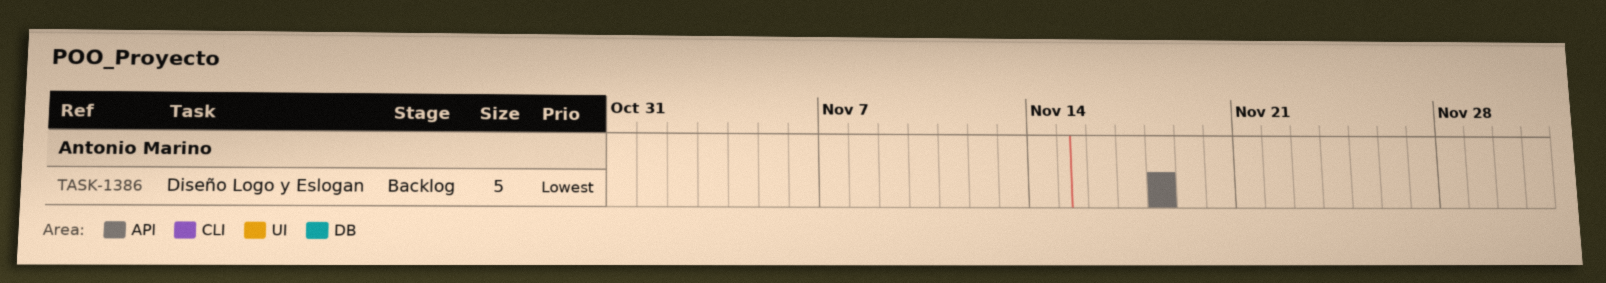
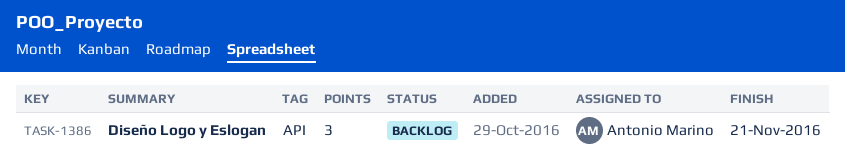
TASK-1386, estimate: 5 -> 3
TASK-1386, due: Nov 18 -> Nov 21

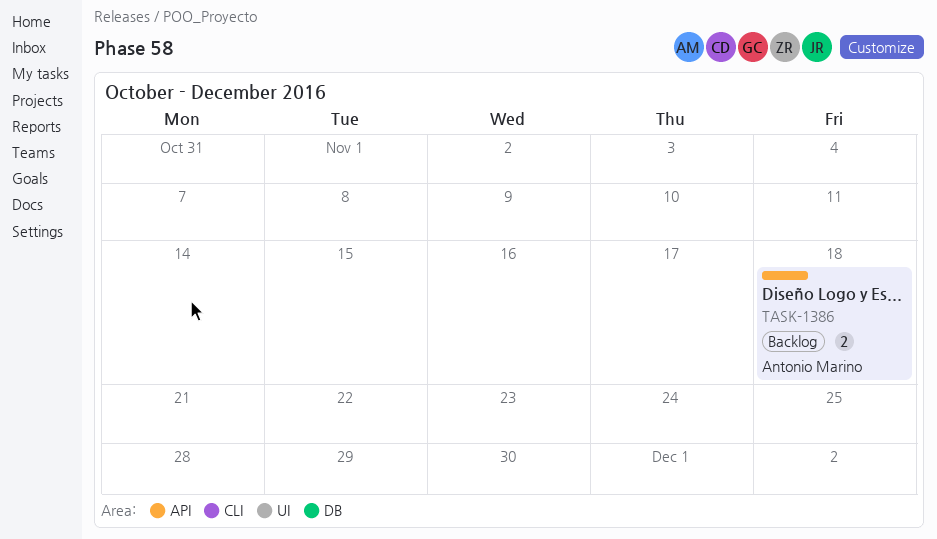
TASK-1386, estimate: 3 -> 2
TASK-1386, due: Nov 21 -> Nov 18

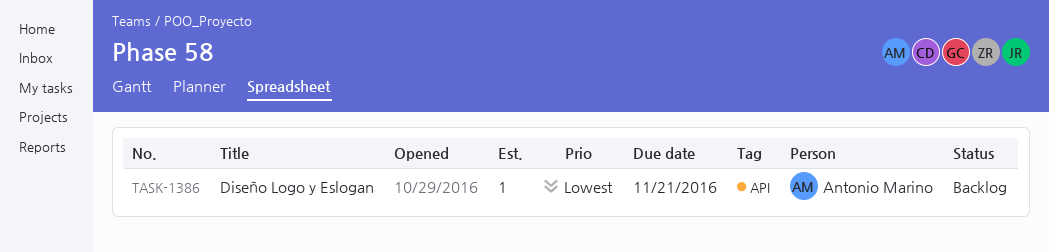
TASK-1386, estimate: 2 -> 1
TASK-1386, due: Nov 18 -> Nov 21

